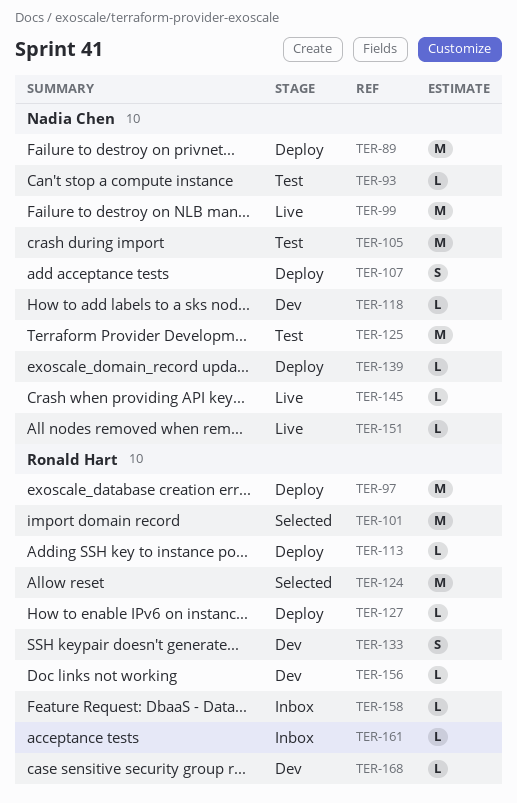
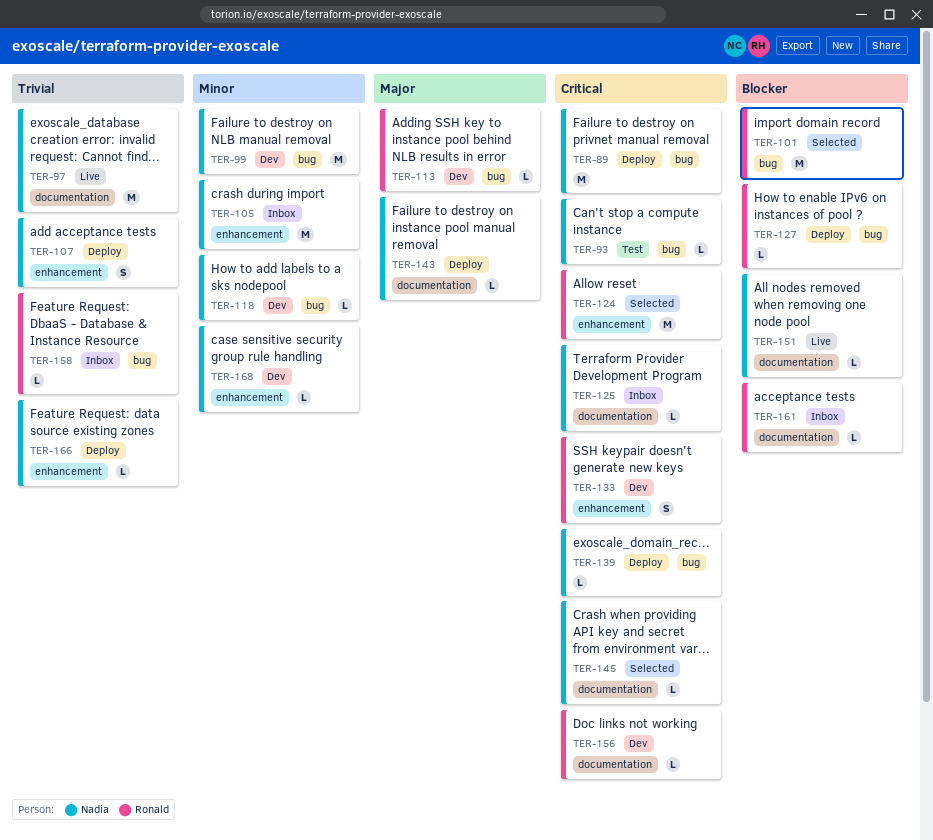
TER-97, status: Deploy -> Live
TER-97, owner: Ronald Hart -> Nadia Chen
TER-99, status: Live -> Dev
TER-105, status: Test -> Inbox
TER-113, status: Deploy -> Dev
TER-125, status: Test -> Inbox
TER-125, estimate: M -> L
TER-143: none -> present
TER-145, status: Live -> Selected
TER-166: none -> present
TER-168, owner: Ronald Hart -> Nadia Chen

